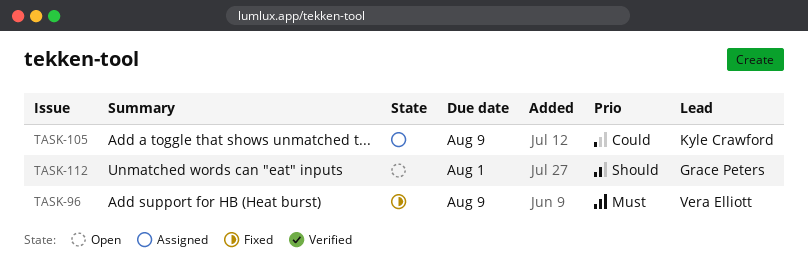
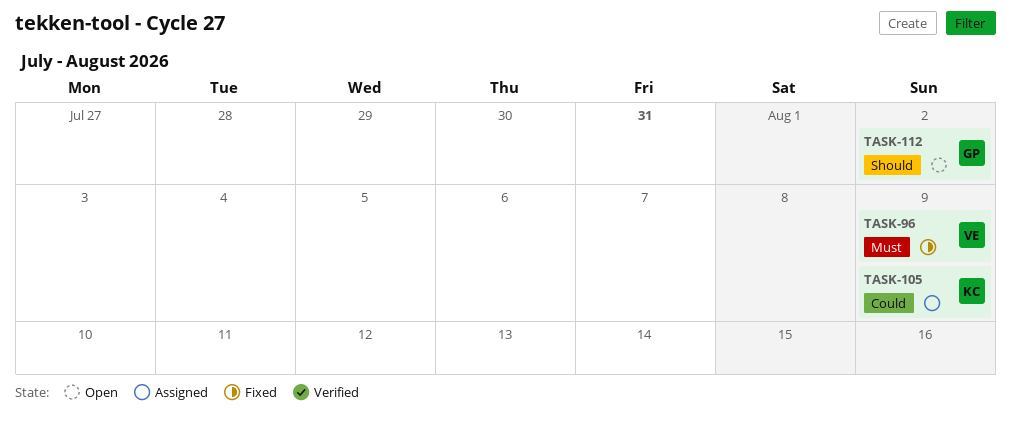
TASK-112, due: Aug 1 -> Aug 2

